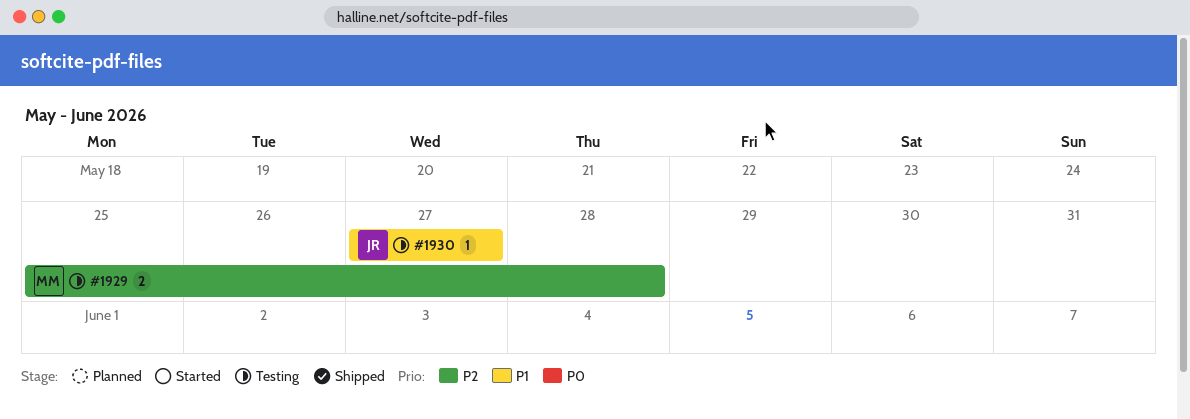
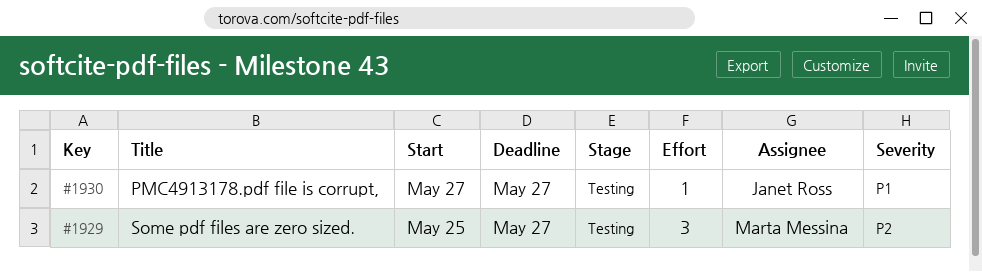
#1929, estimate: 2 -> 3
#1929, due: May 28 -> May 27

